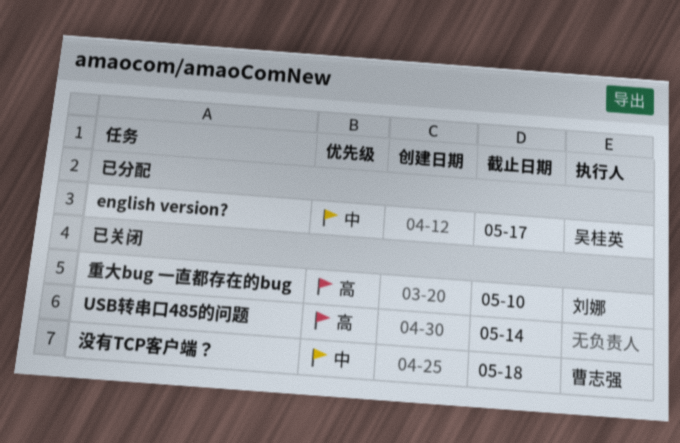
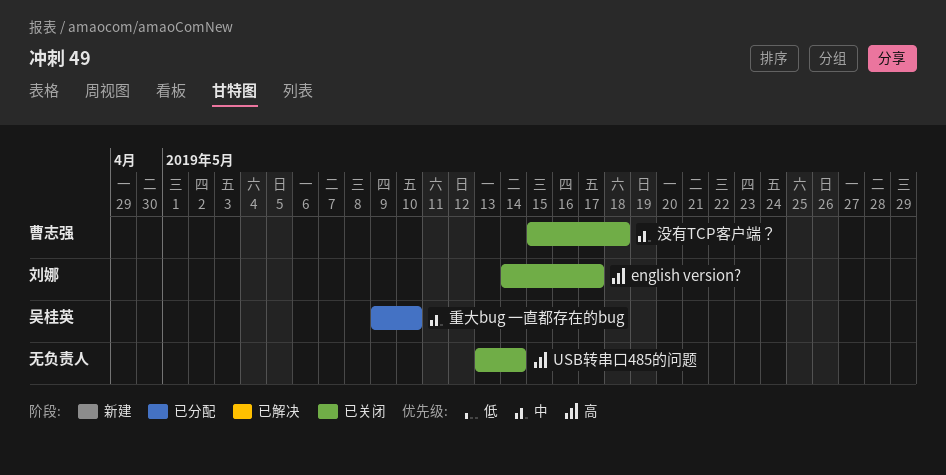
english version?, status: 已分配 -> 已关闭
english version?, owner: 吴桂英 -> 刘娜
english version?, priority: 中 -> 高
重大bug 一直都存在的bug, status: 已关闭 -> 已分配
重大bug 一直都存在的bug, owner: 刘娜 -> 吴桂英
重大bug 一直都存在的bug, priority: 高 -> 中

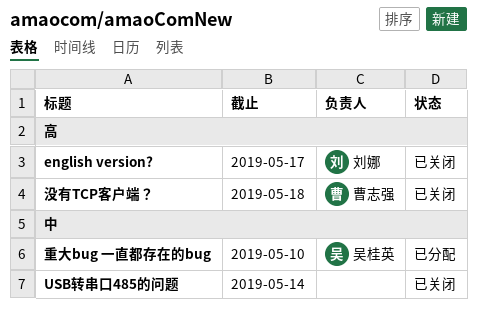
USB转串口485的问题, priority: 高 -> 中
没有TCP客户端？, priority: 中 -> 高

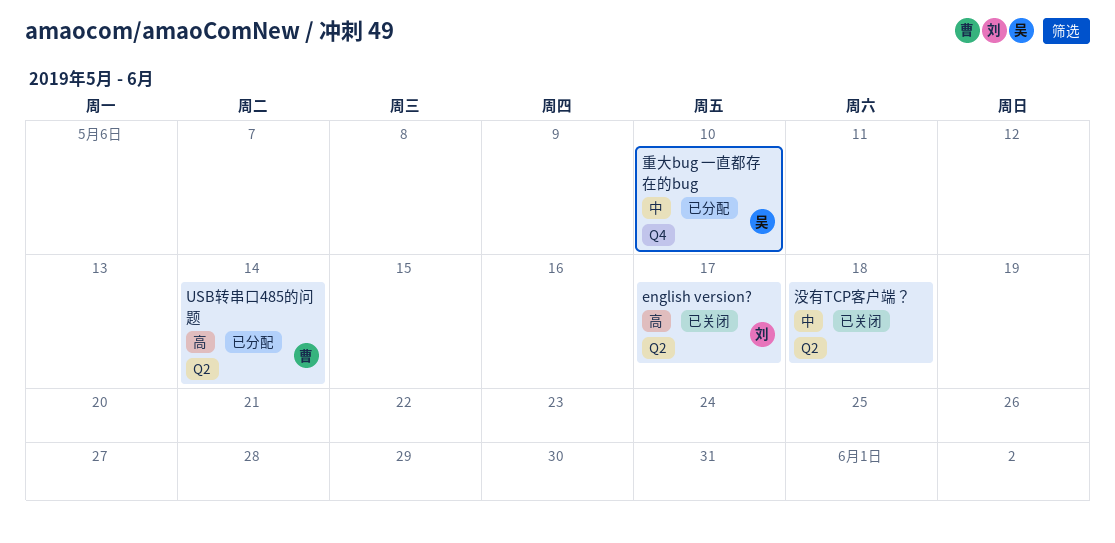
USB转串口485的问题, status: 已关闭 -> 已分配
USB转串口485的问题, owner: none -> 曹志强
USB转串口485的问题, priority: 中 -> 高
没有TCP客户端？, owner: 曹志强 -> none
没有TCP客户端？, priority: 高 -> 中

